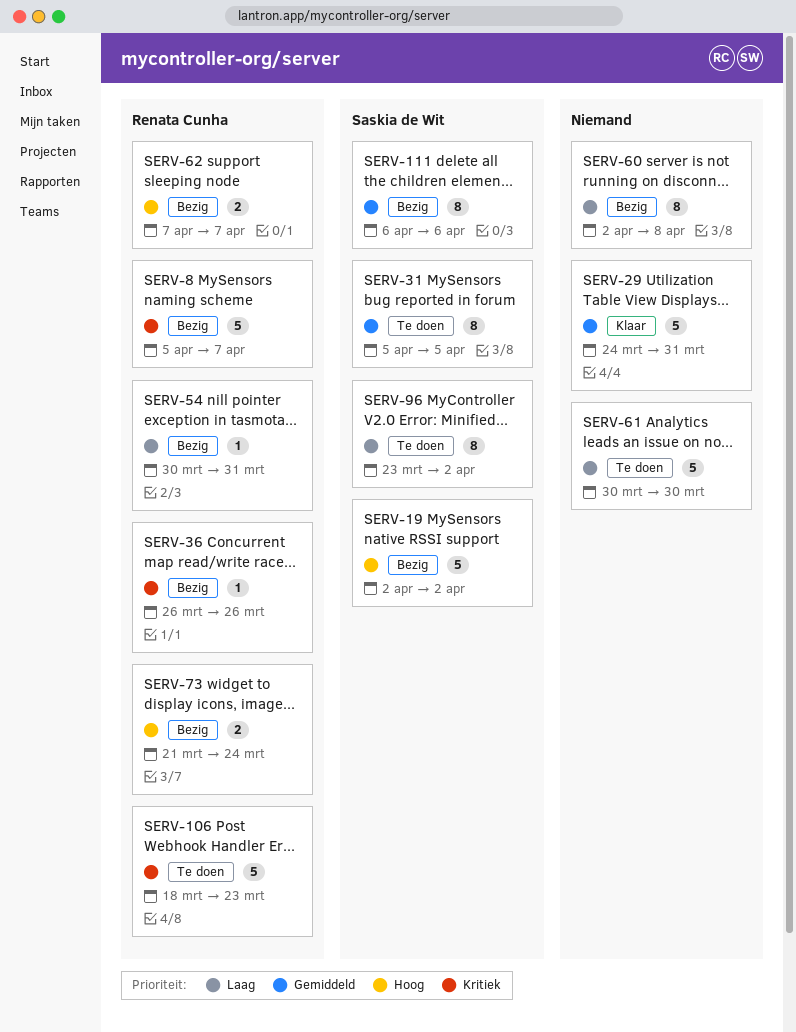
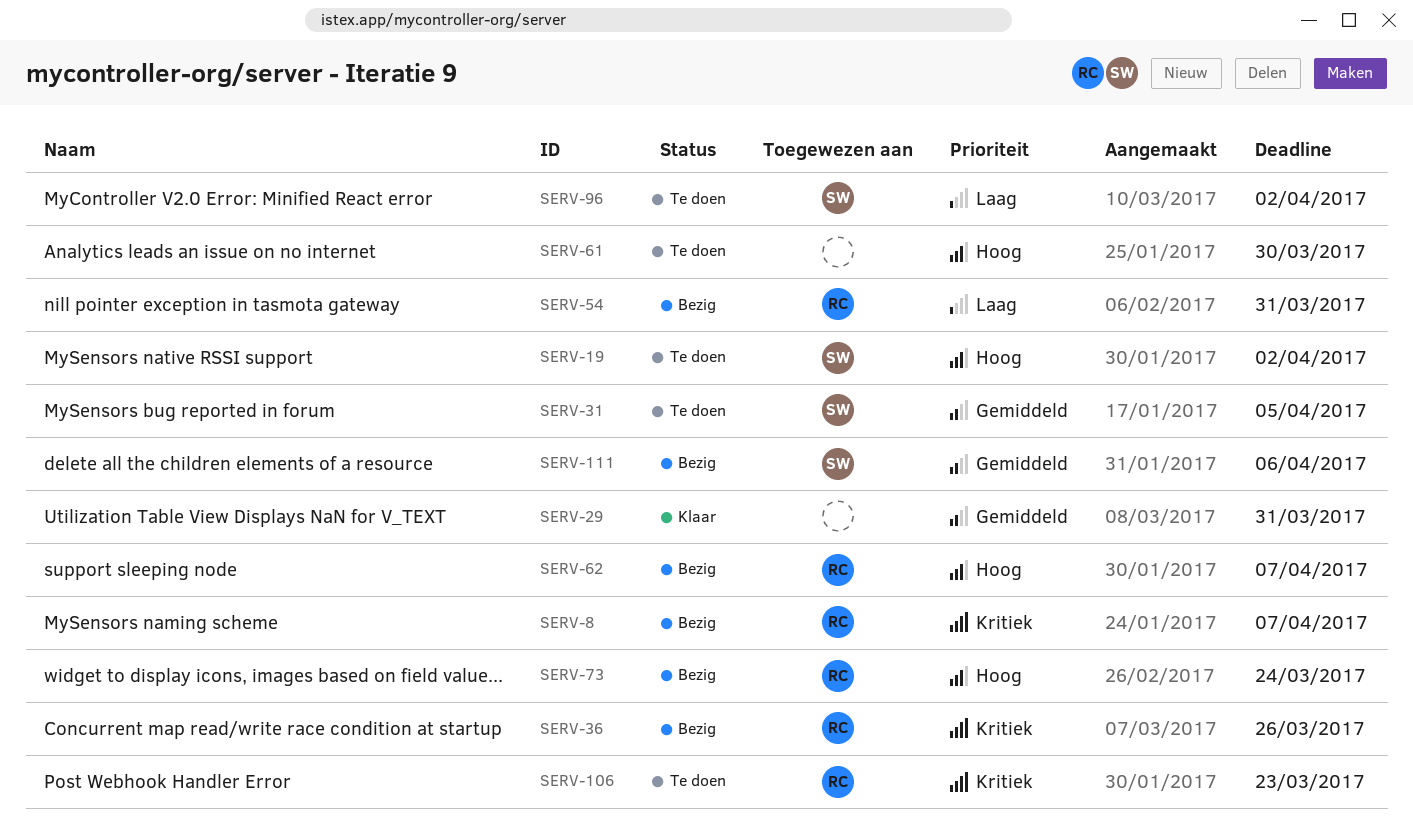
SERV-19, status: Bezig -> Te doen
SERV-60: present -> none
SERV-61, priority: Laag -> Hoog

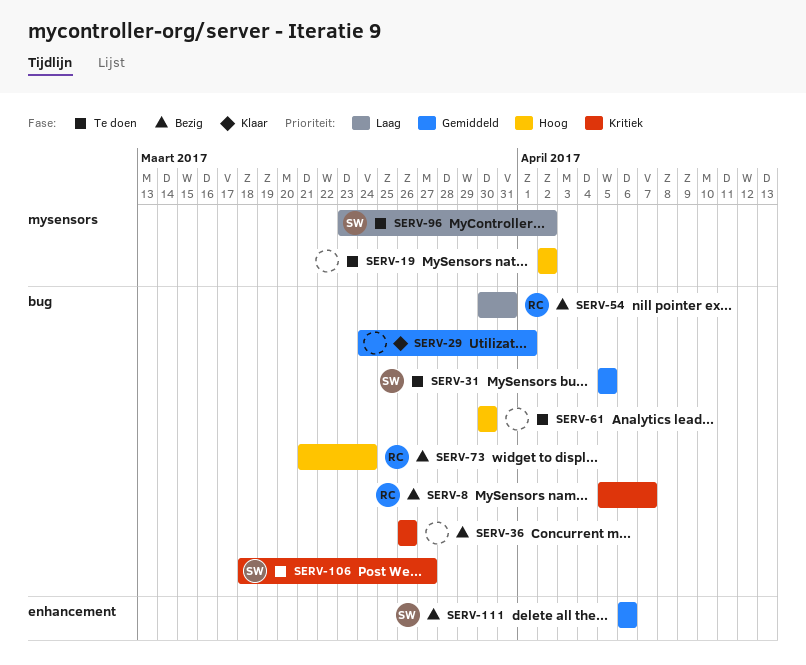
SERV-19, owner: SW -> none
SERV-29, due: Mar 31 -> Apr 1
SERV-36, owner: RC -> none
SERV-62: present -> none
SERV-106, owner: RC -> SW
SERV-106, due: Mar 23 -> Mar 27

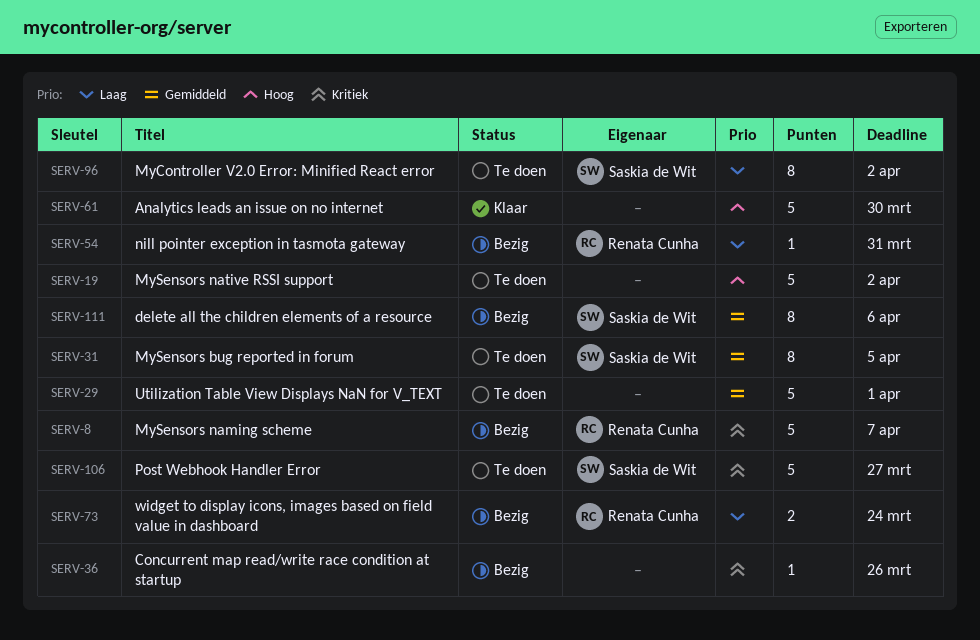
SERV-29, status: Klaar -> Te doen
SERV-61, status: Te doen -> Klaar
SERV-73, priority: Hoog -> Laag

